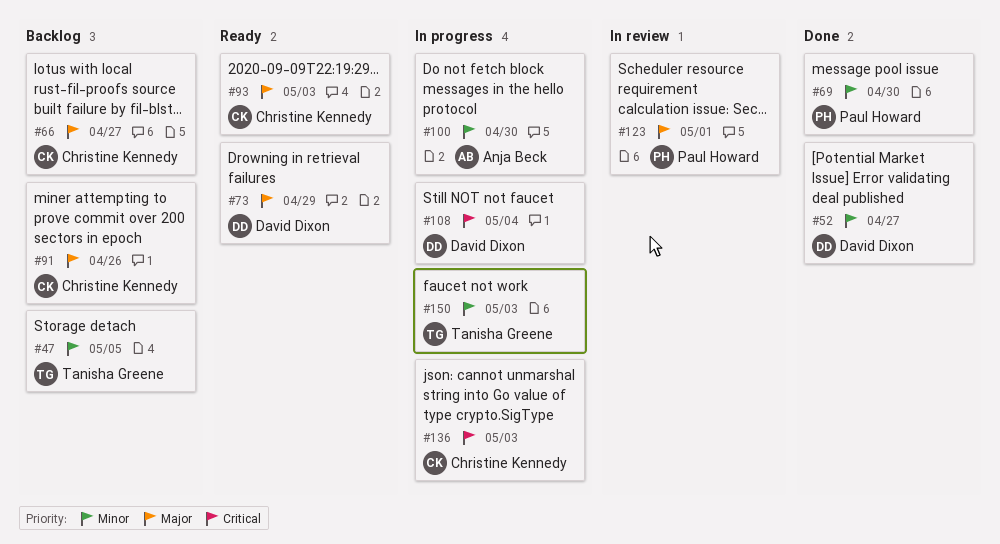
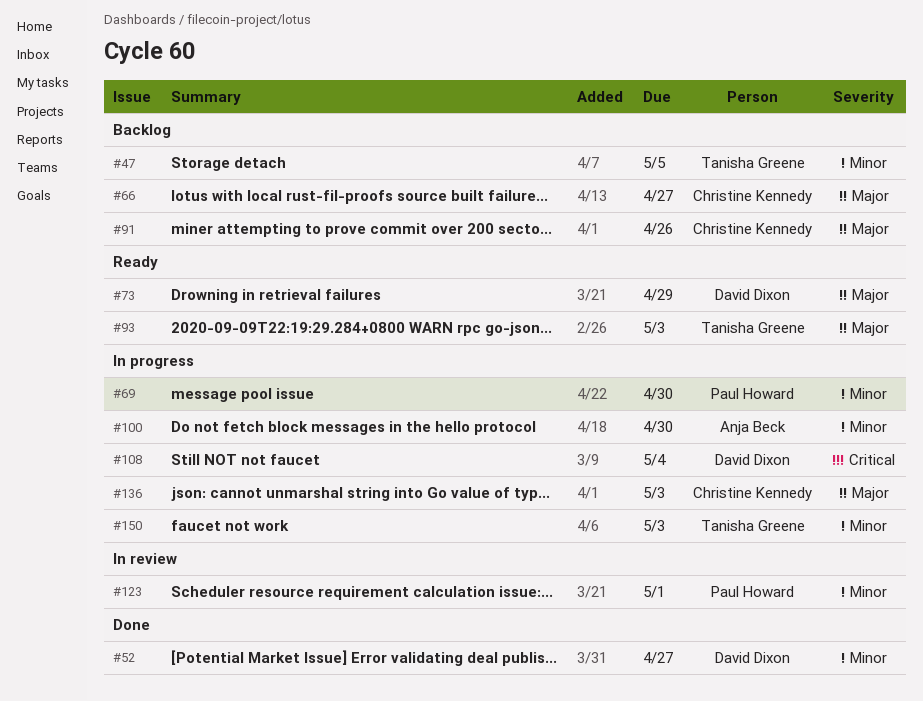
#69, status: Done -> In progress
#93, owner: Christine Kennedy -> Tanisha Greene
#123, priority: Major -> Minor
#136, priority: Critical -> Major

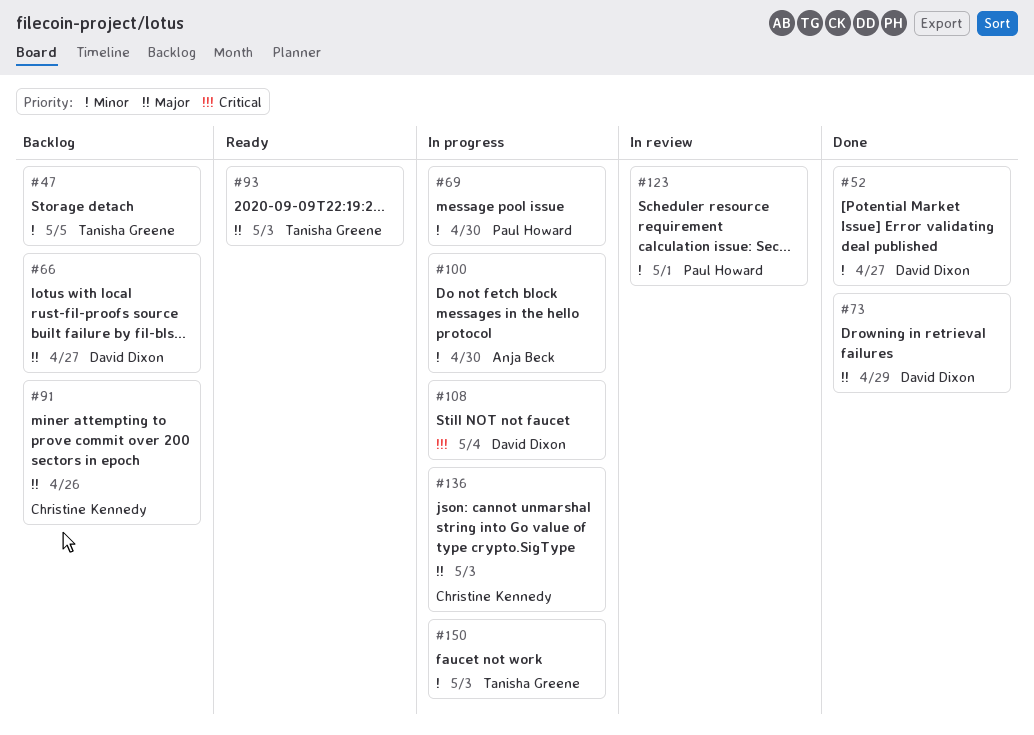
#66, owner: Christine Kennedy -> David Dixon
#73, status: Ready -> Done

